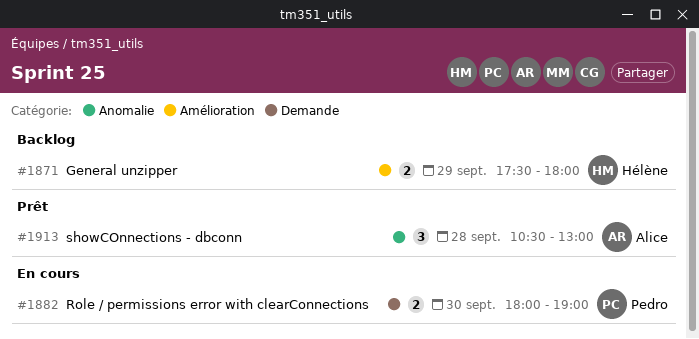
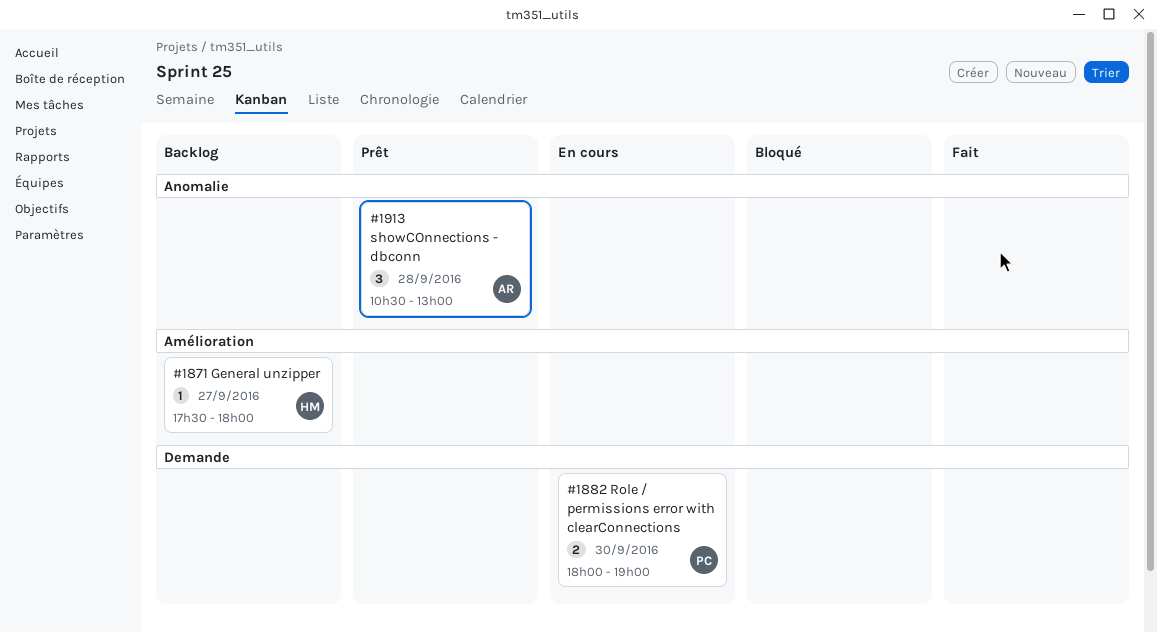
#1871, estimate: 2 -> 1
#1871, day: Sep 29 -> Sep 27

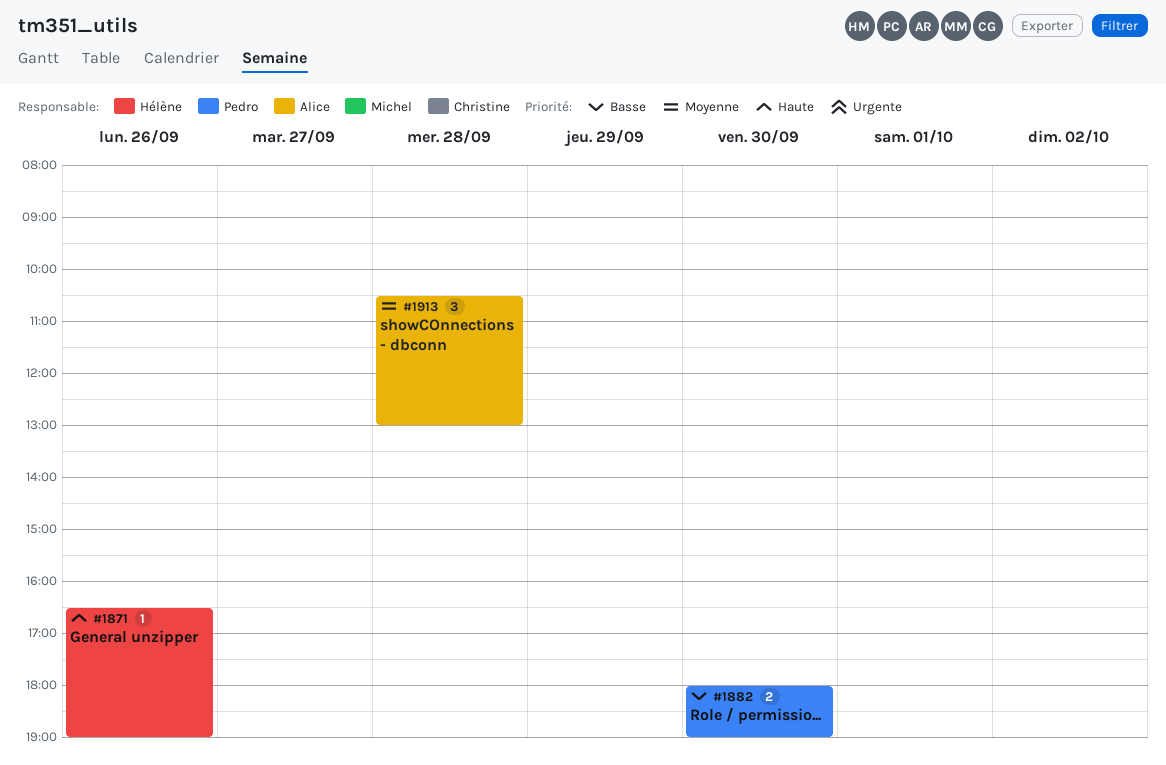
#1871, day: Sep 27 -> Sep 26
#1871, begins: 17:30 -> 16:30
#1871, ends: 18:00 -> 19:00

